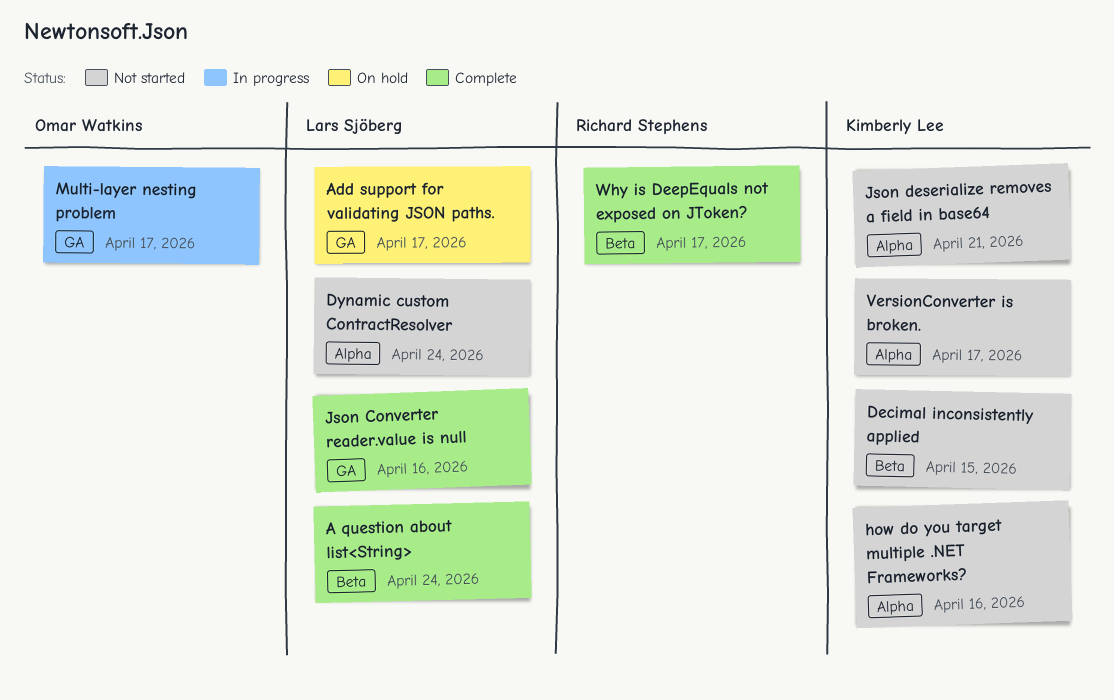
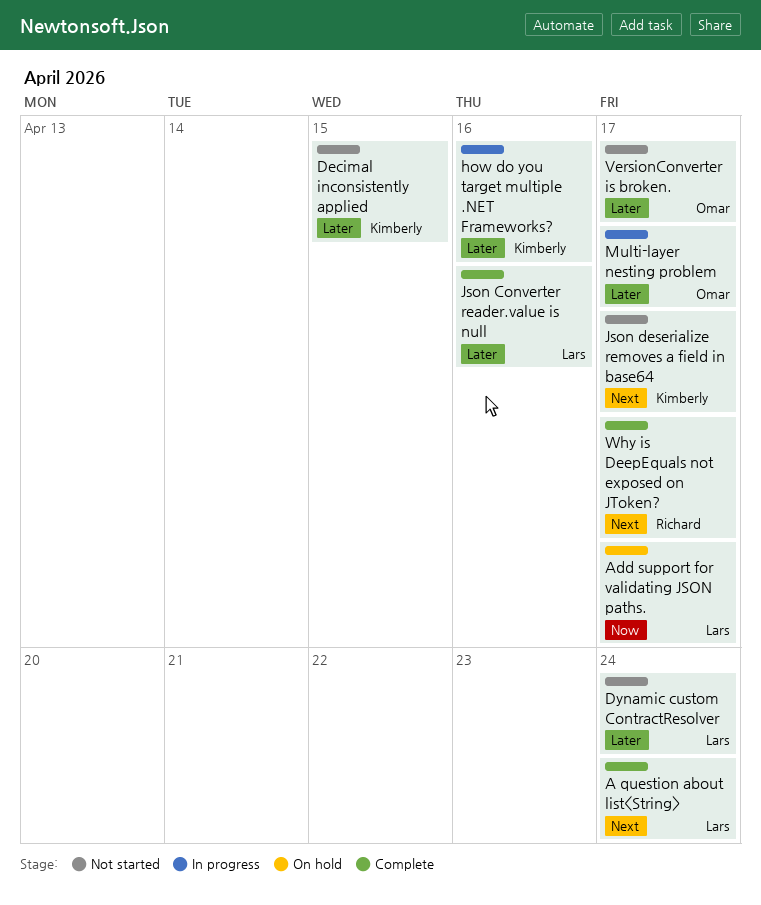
how do you target multiple .NET Frameworks?, status: Not started -> In progress
Json deserialize removes a field in base64, due: Apr 21 -> Apr 17
VersionConverter is broken., owner: Kimberly Lee -> Omar Watkins

